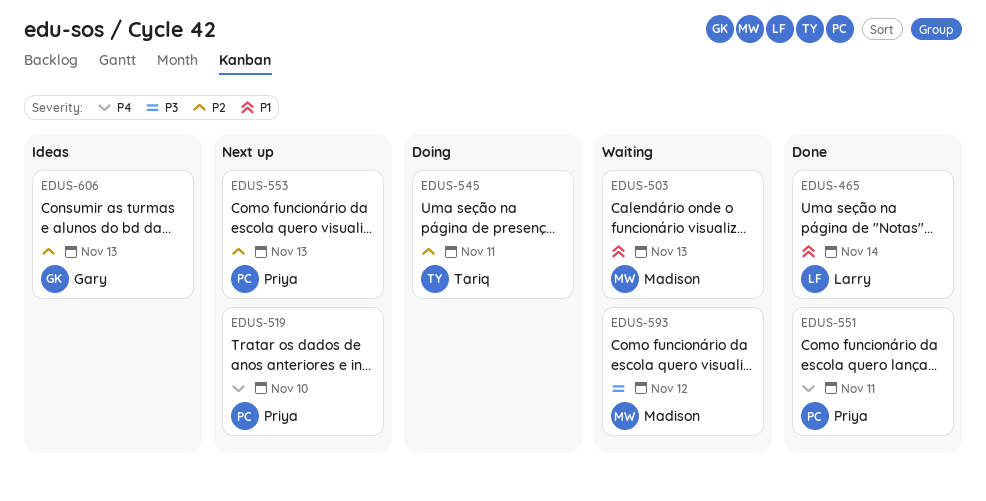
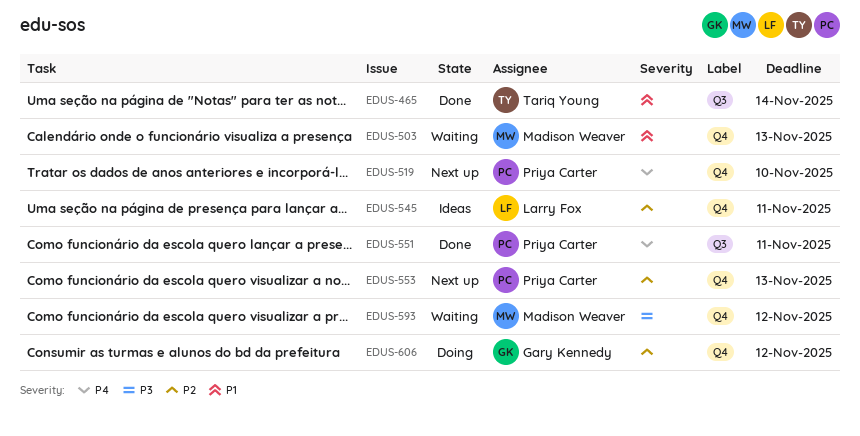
EDUS-465, owner: Larry Fox -> Tariq Young
EDUS-545, status: Doing -> Ideas
EDUS-545, owner: Tariq Young -> Larry Fox
EDUS-606, status: Ideas -> Doing
EDUS-606, due: Nov 13 -> Nov 12

